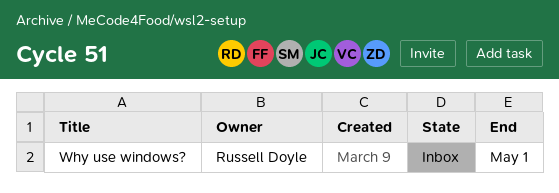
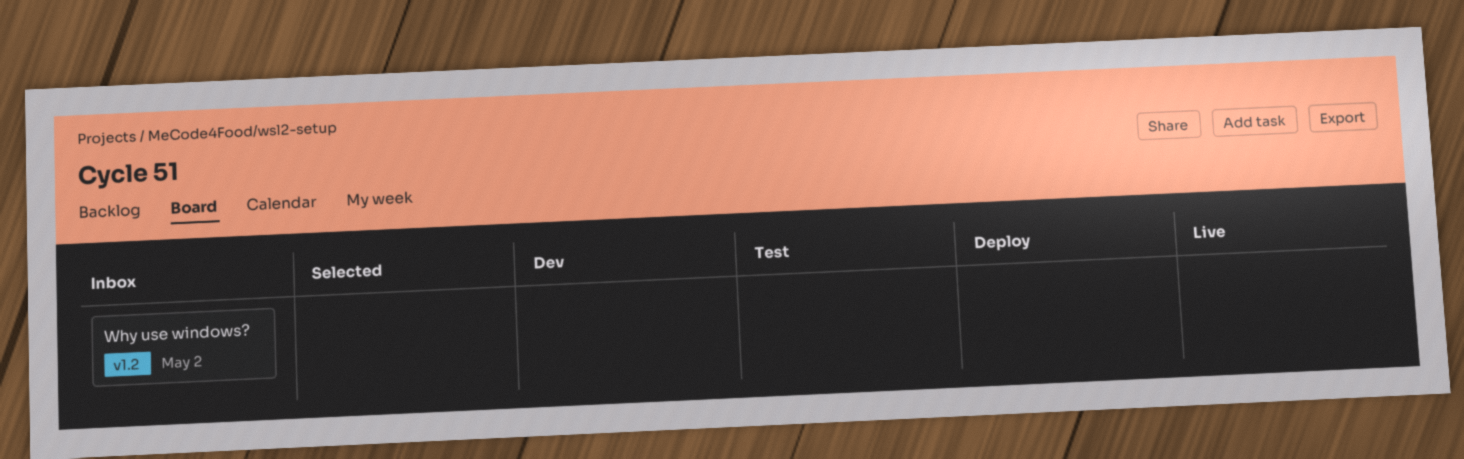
Why use windows?, due: May 1 -> May 2

